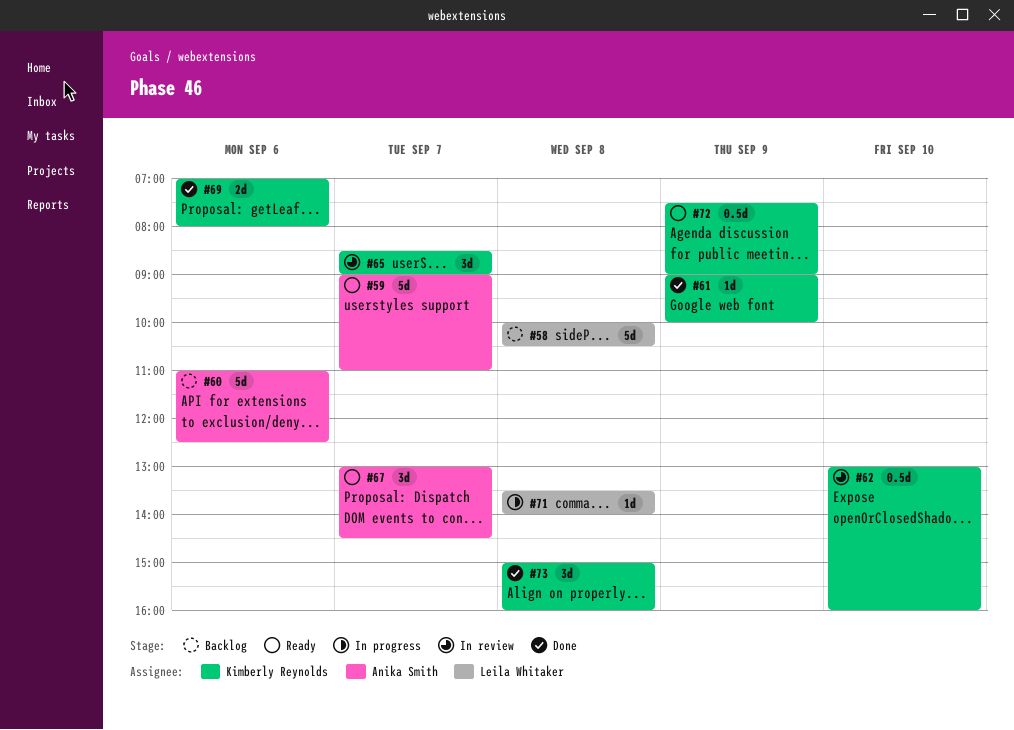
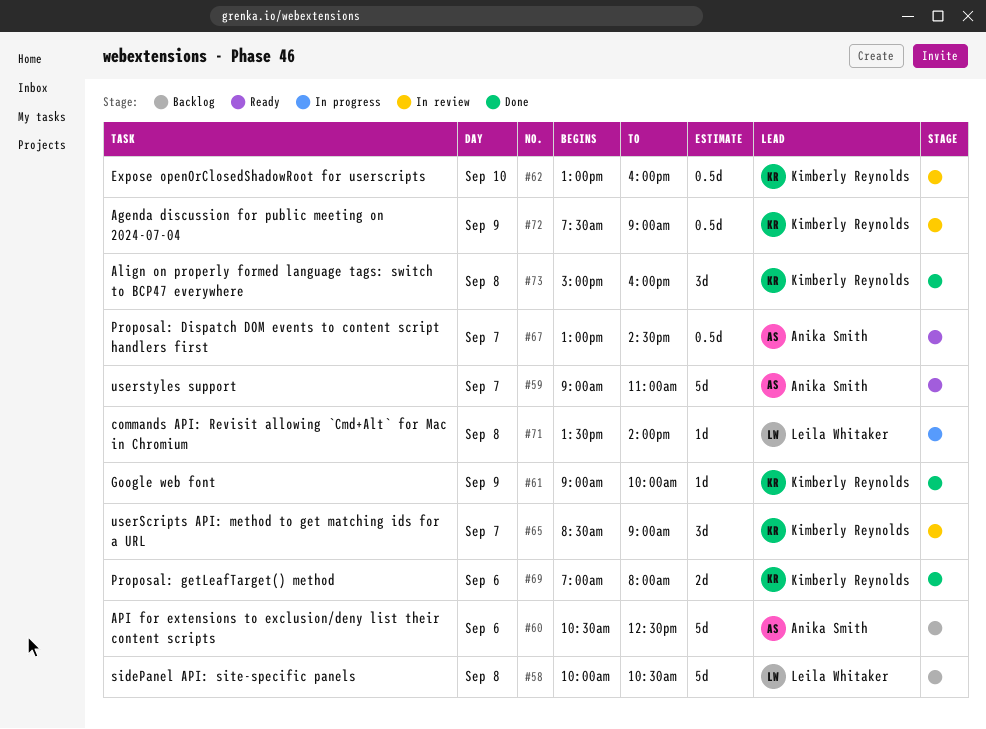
#60, begins: 11:00 -> 10:30
#67, estimate: 3d -> 0.5d
#72, status: Ready -> In review

